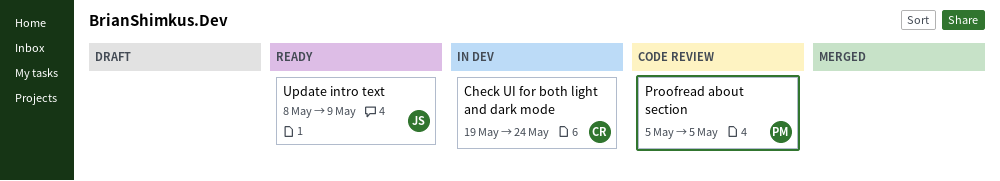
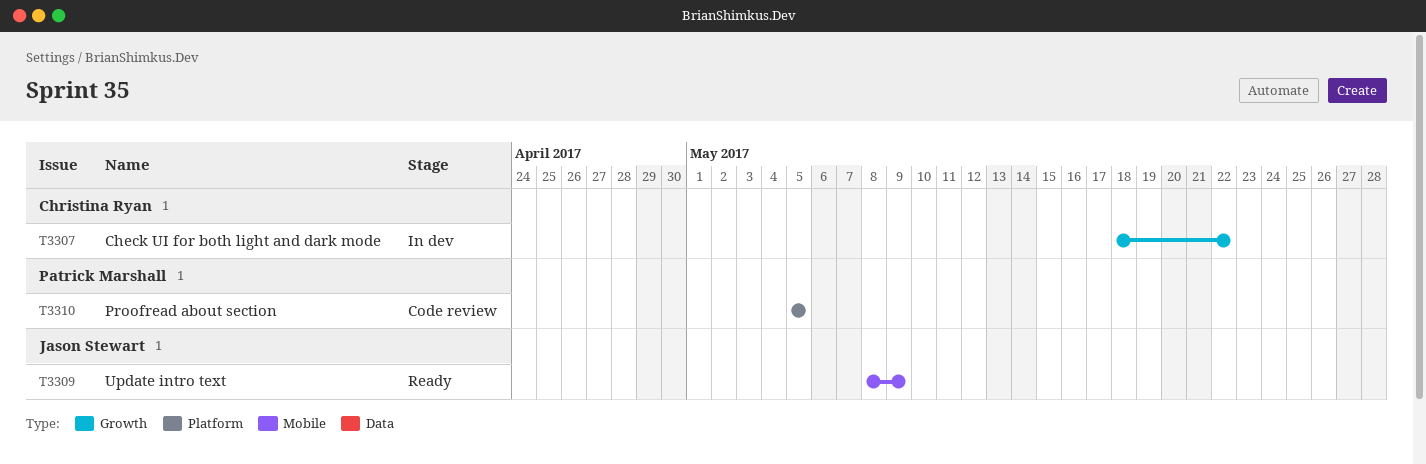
Check UI for both light and dark mode, start: May 19 -> May 18
Check UI for both light and dark mode, due: May 24 -> May 22

